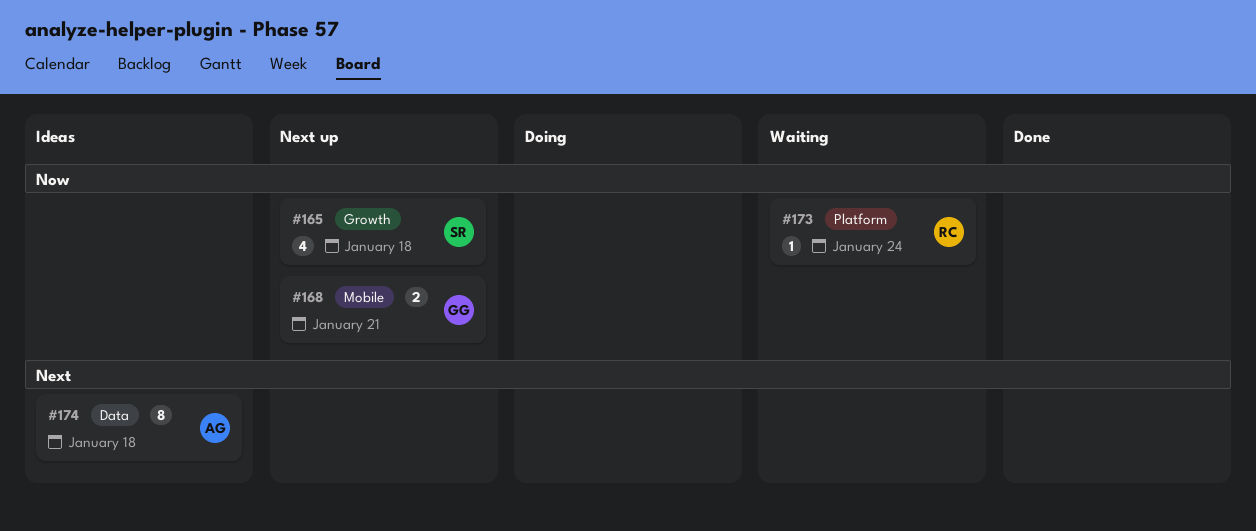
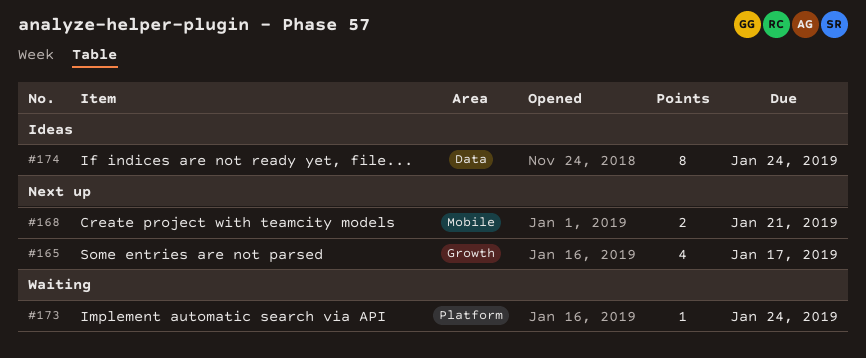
#165, due: Jan 18 -> Jan 17
#174, due: Jan 18 -> Jan 24

